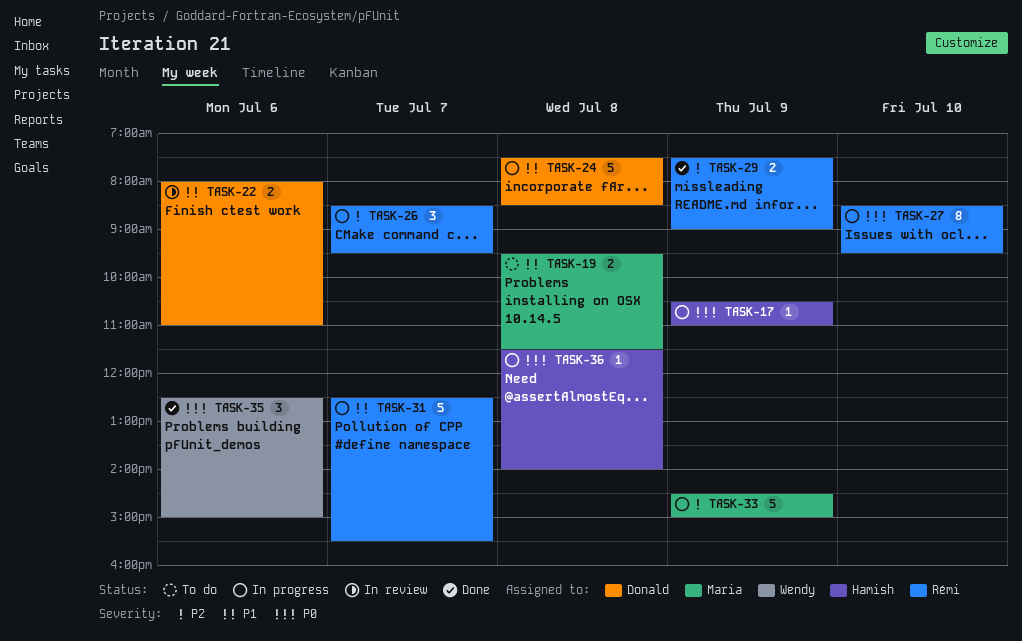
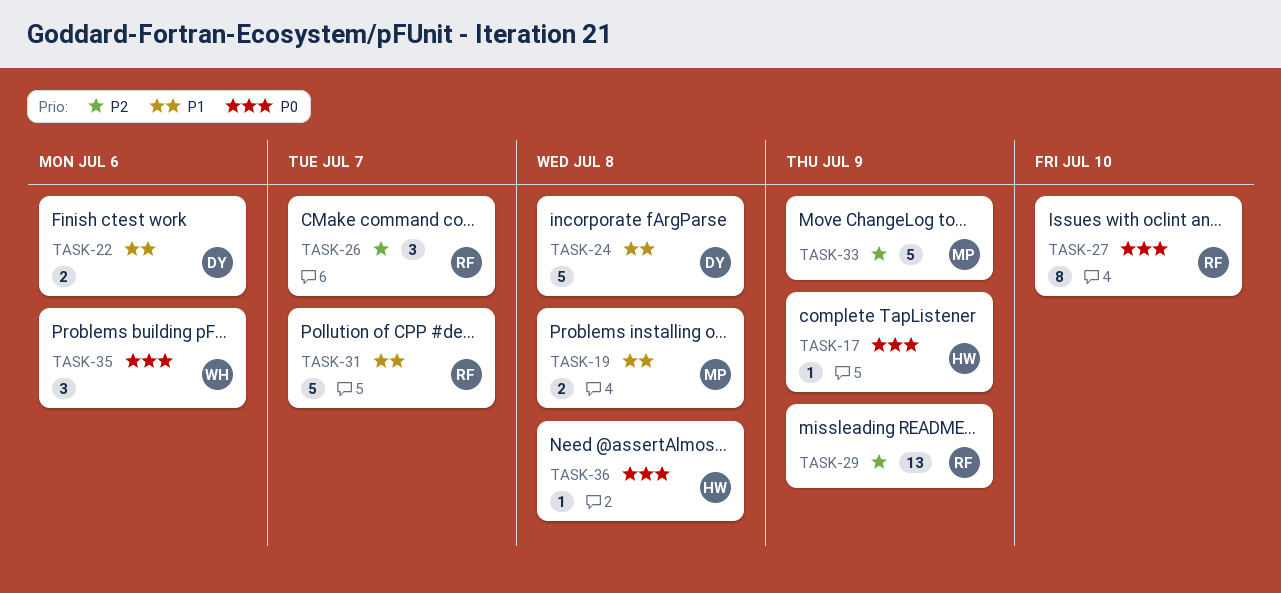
TASK-29, estimate: 2 -> 13

